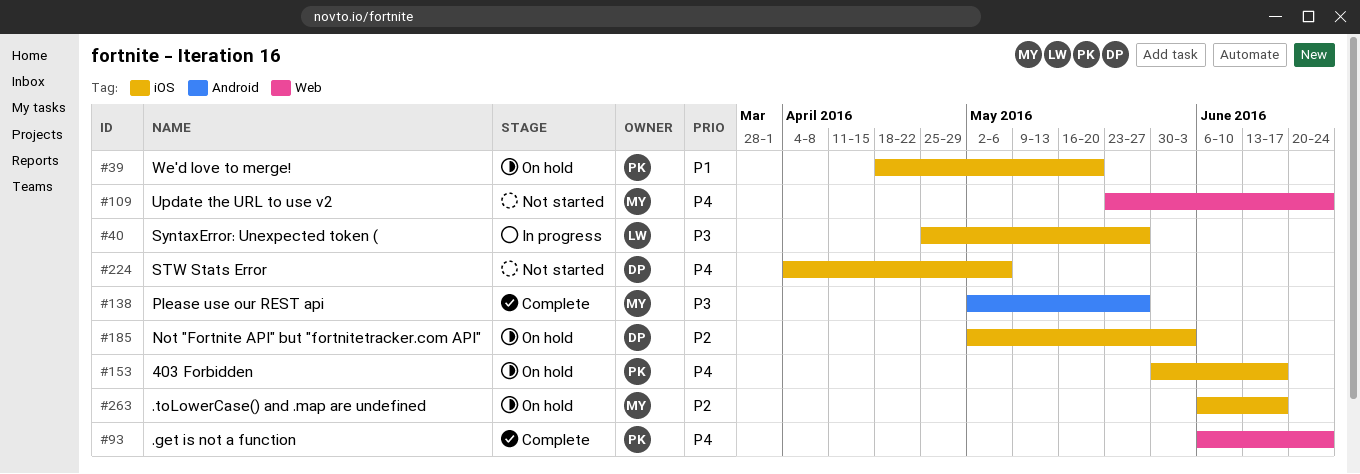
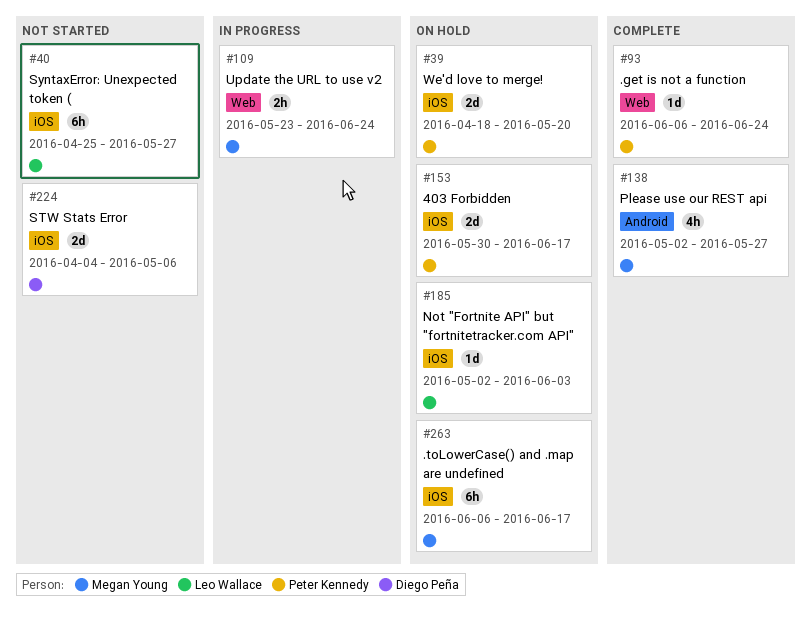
#40, status: In progress -> Not started
#109, status: Not started -> In progress
#185, owner: Diego Peña -> Leo Wallace

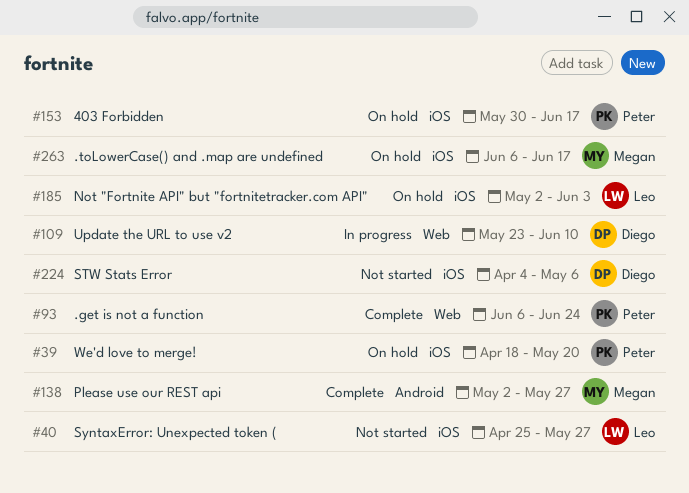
#109, owner: Megan Young -> Diego Peña
#109, due: Jun 24 -> Jun 10

